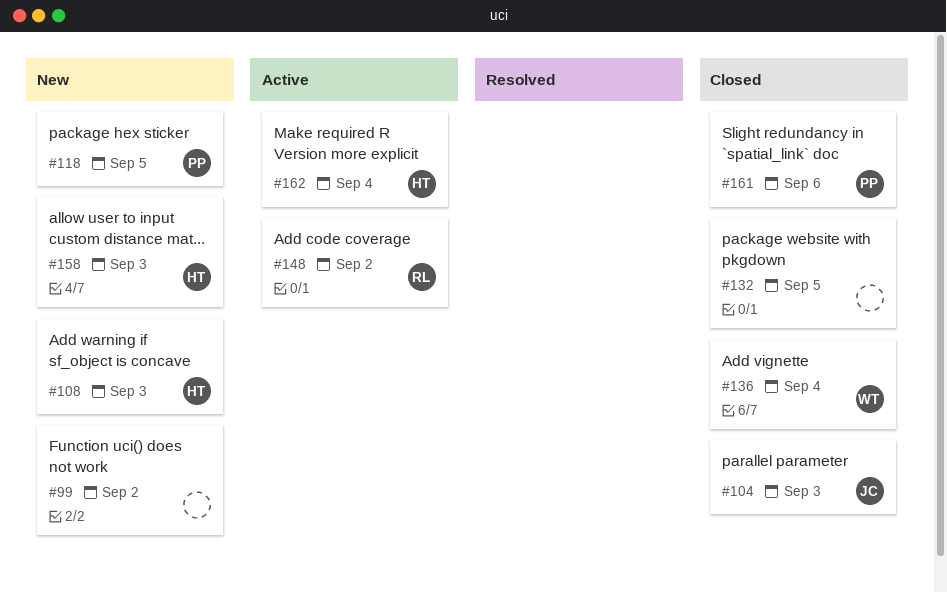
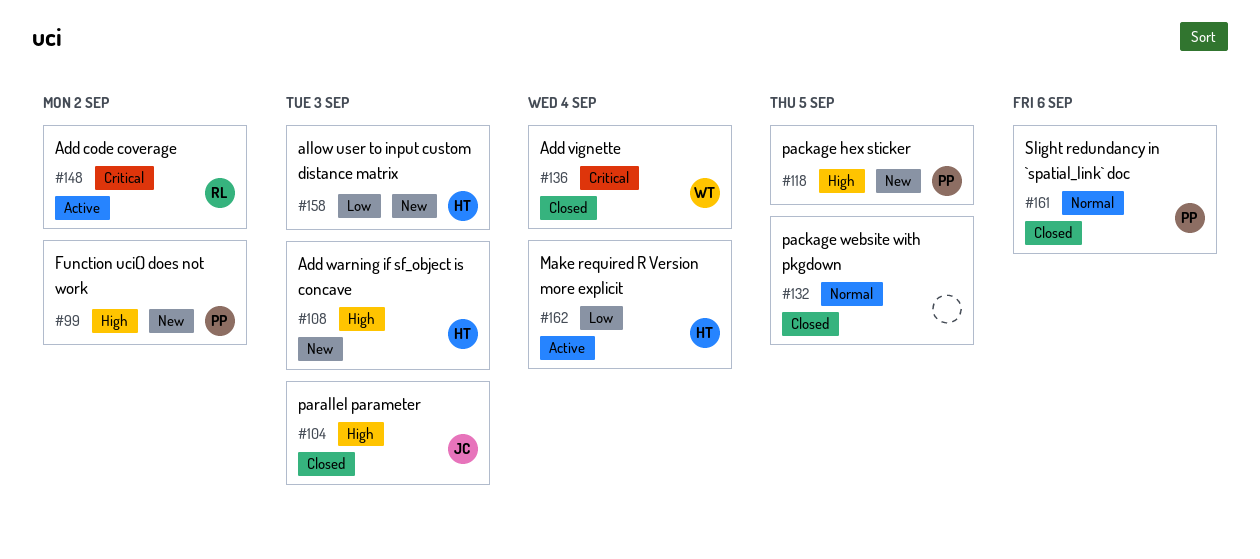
#99, owner: none -> PP

